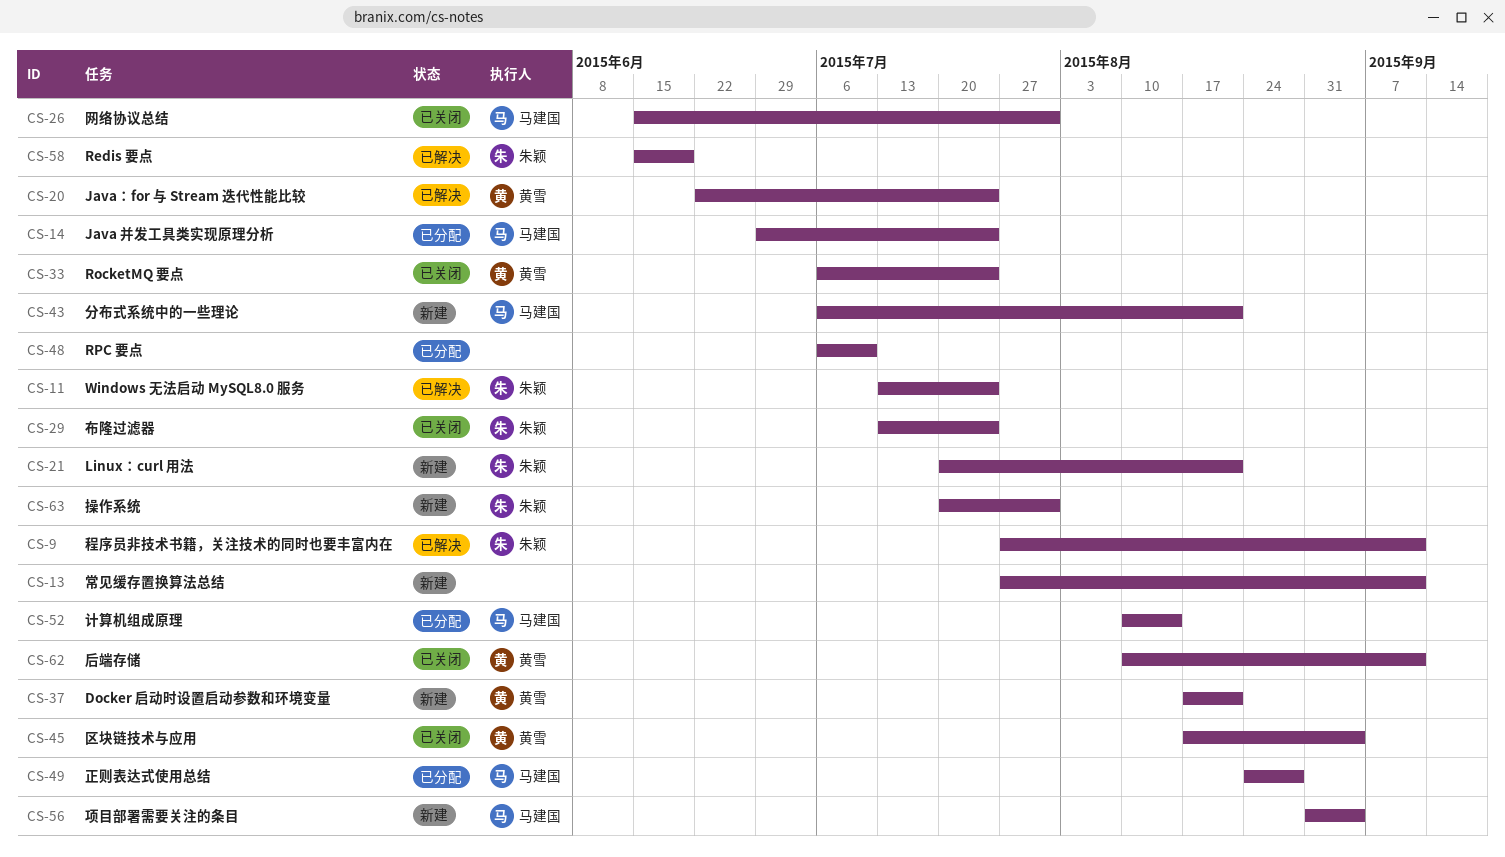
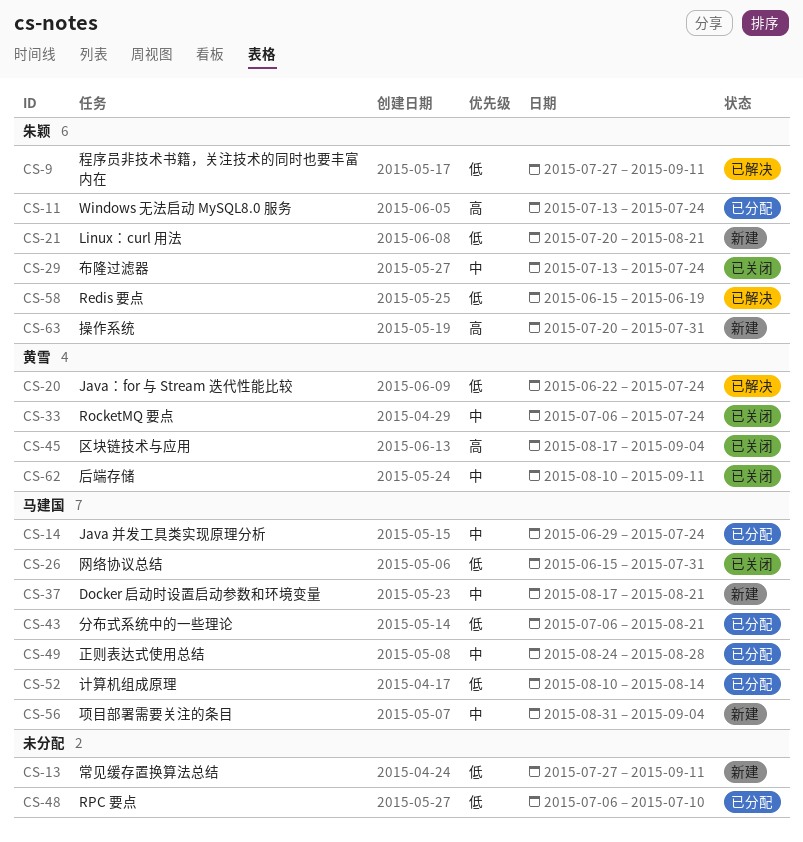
CS-11, status: 已解决 -> 已分配
CS-37, owner: 黄雪 -> 马建国
CS-43, status: 新建 -> 已分配

